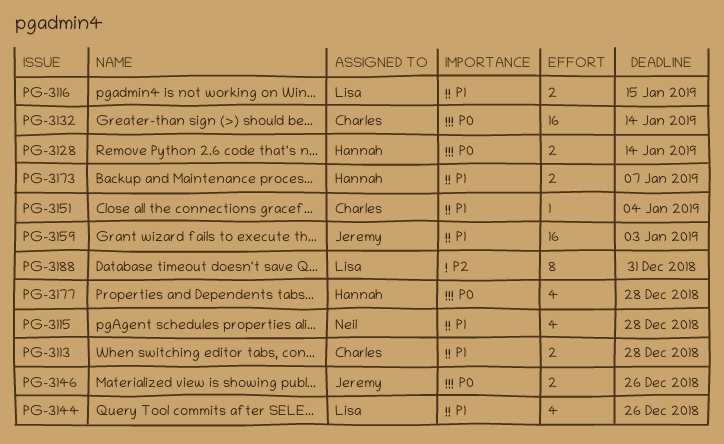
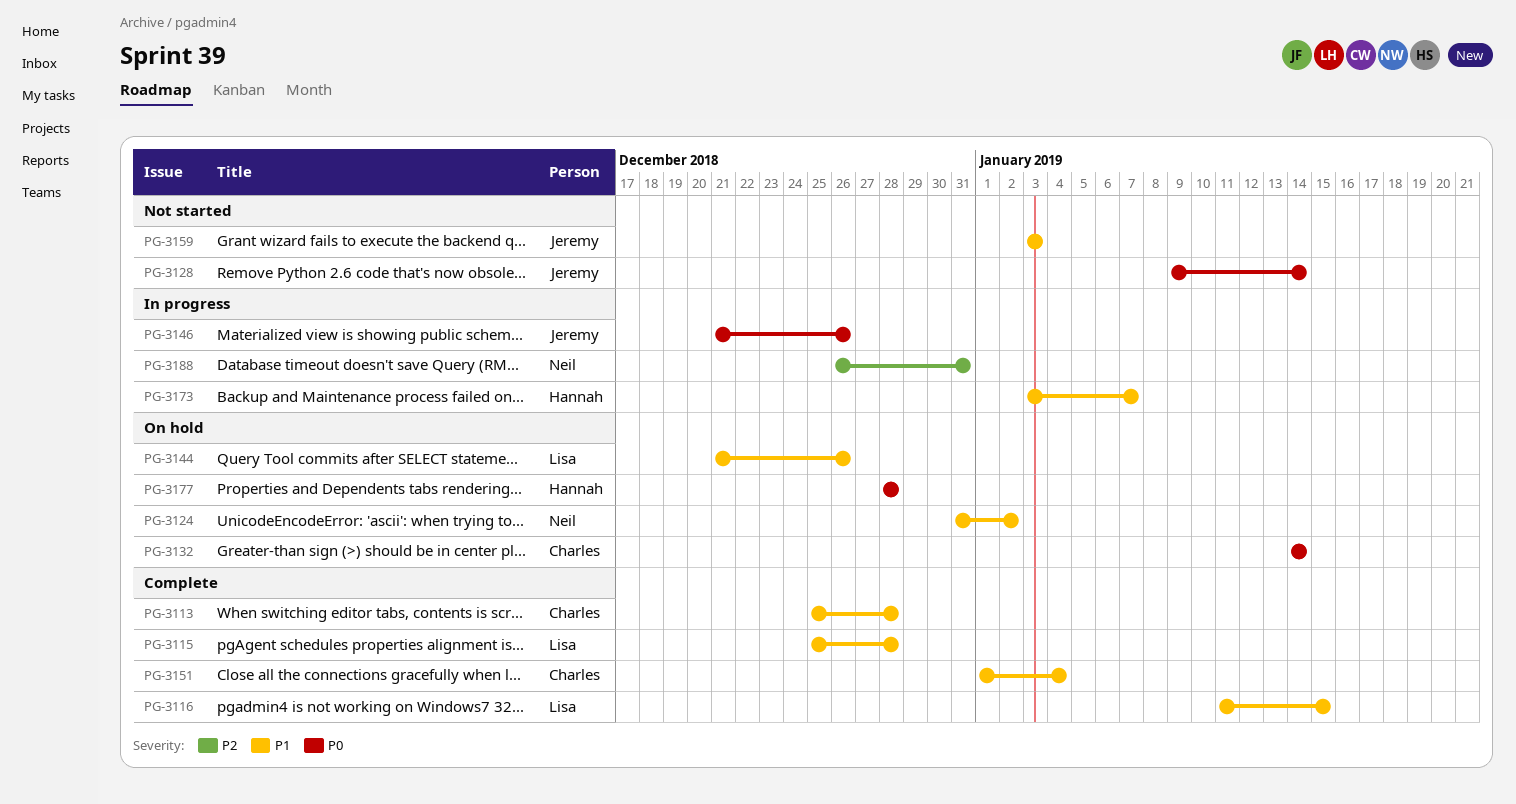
PG-3115, owner: Neil -> Lisa
PG-3124: none -> present
PG-3128, owner: Hannah -> Jeremy
PG-3188, owner: Lisa -> Neil

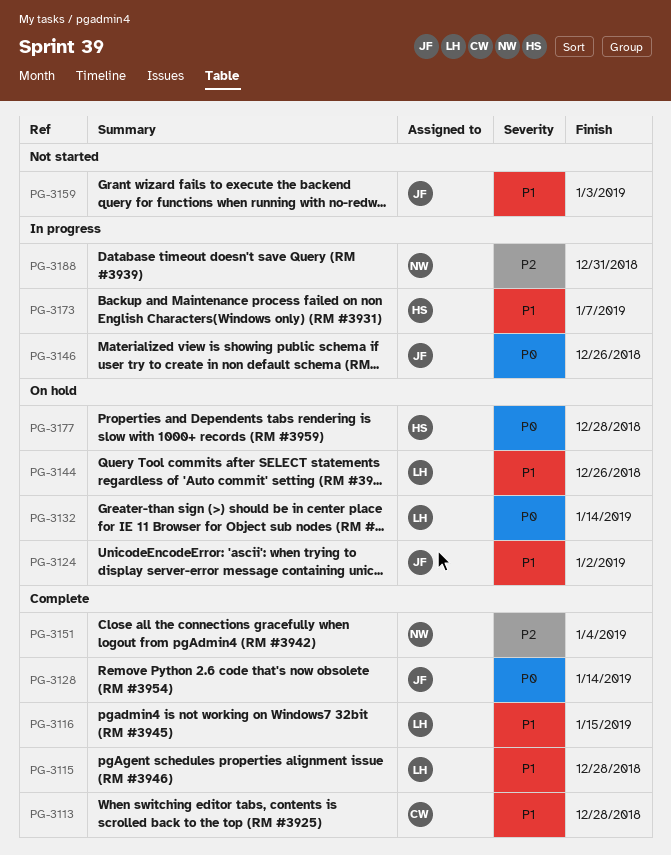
PG-3124, owner: Neil -> Jeremy
PG-3128, status: Not started -> Complete
PG-3132, owner: Charles -> Lisa
PG-3151, owner: Charles -> Neil
PG-3151, priority: P1 -> P2

